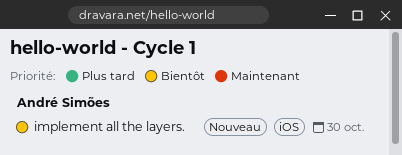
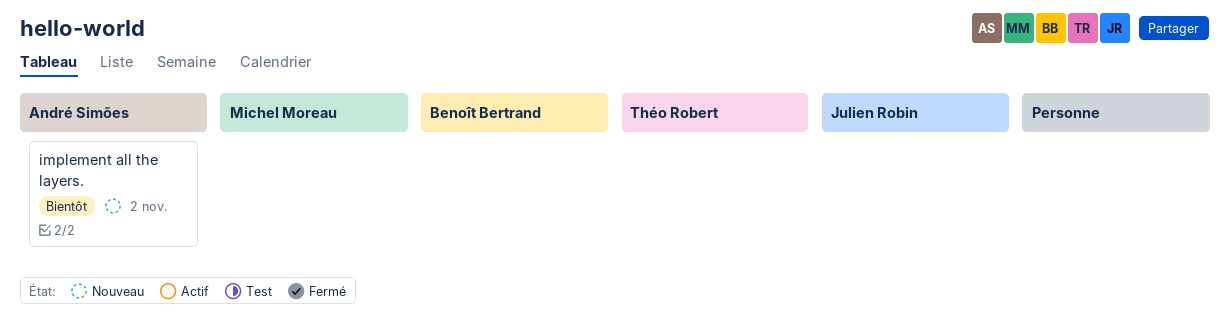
implement all the layers., due: Oct 30 -> Nov 2

